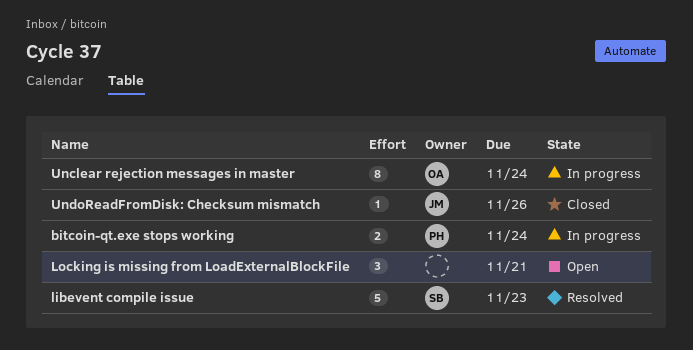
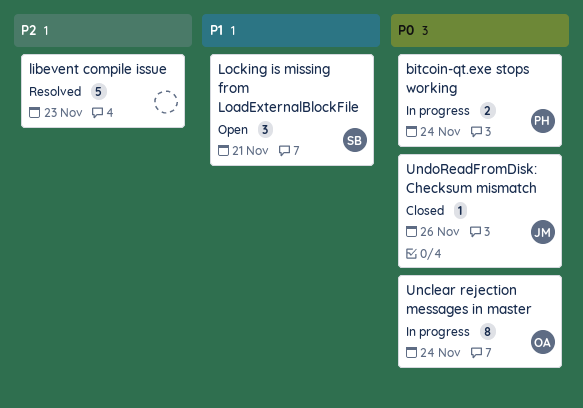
libevent compile issue, owner: SB -> none
Locking is missing from LoadExternalBlockFile, owner: none -> SB

